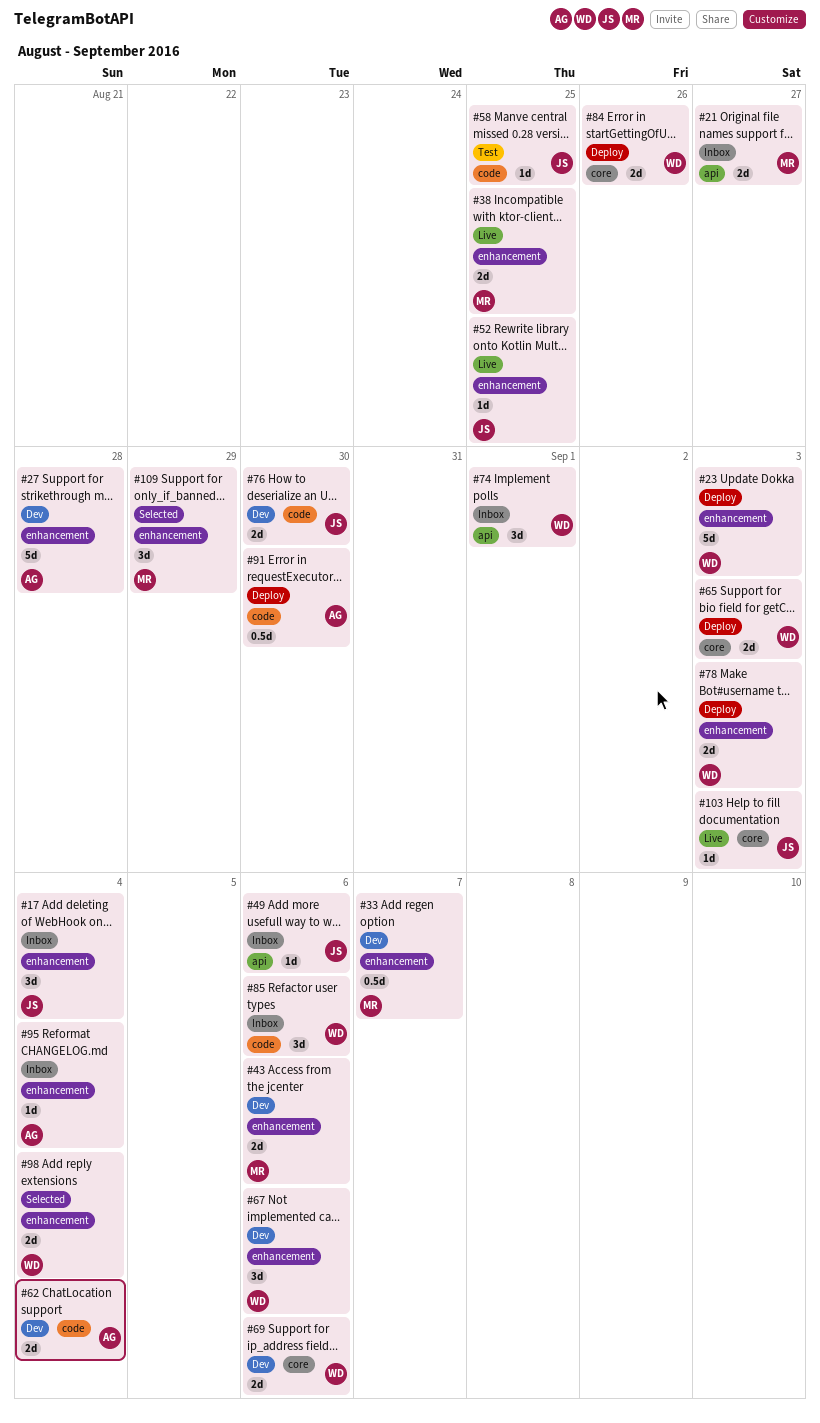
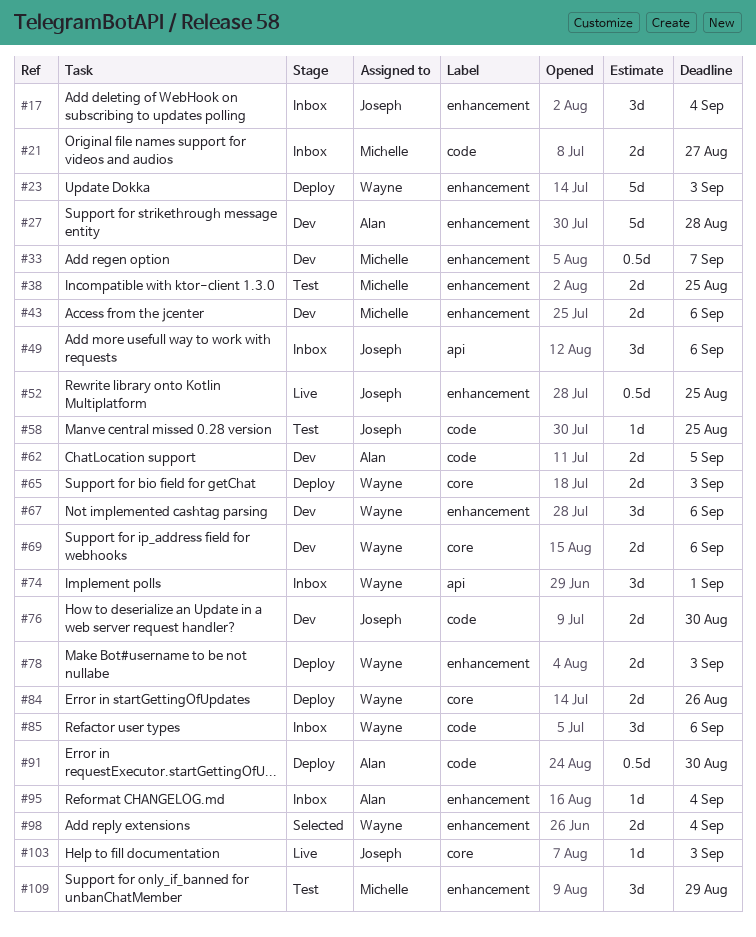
#21, label: api -> code
#38, status: Live -> Test
#49, estimate: 1d -> 3d
#52, estimate: 1d -> 0.5d
#62, due: Sep 4 -> Sep 5
#109, status: Selected -> Test

